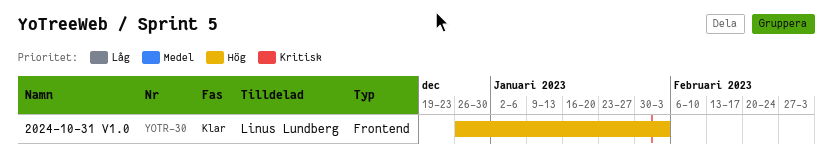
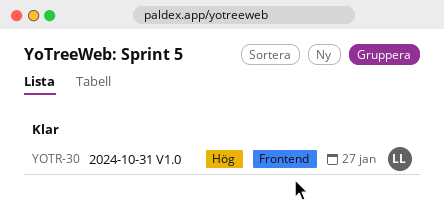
YOTR-30, due: Feb 3 -> Jan 27

